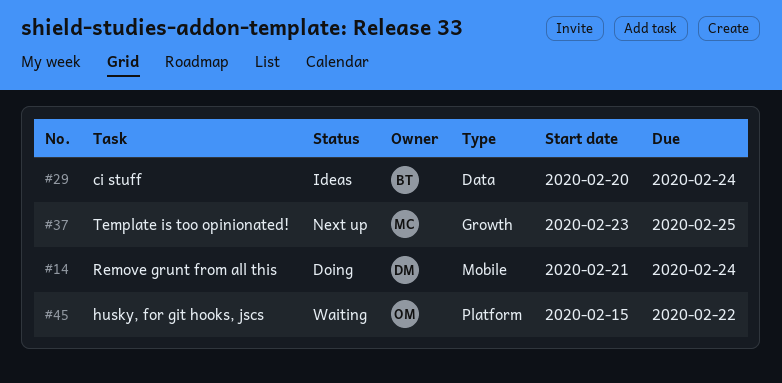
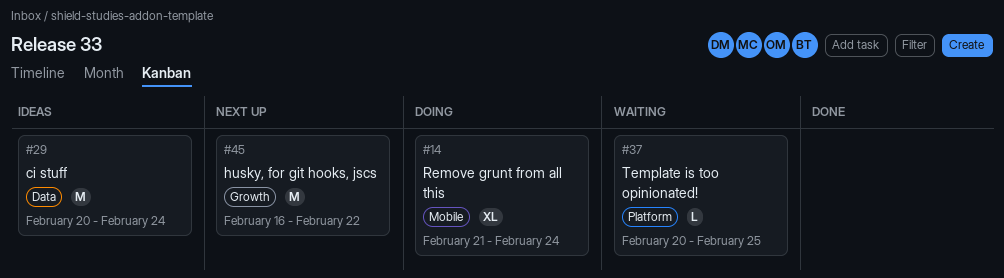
#37, status: Next up -> Waiting
#37, label: Growth -> Platform
#37, start: Feb 23 -> Feb 20
#45, status: Waiting -> Next up
#45, label: Platform -> Growth
#45, start: Feb 15 -> Feb 16

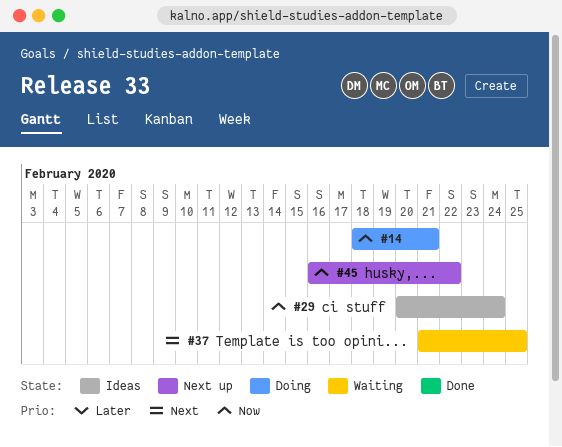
#14, start: Feb 21 -> Feb 18
#14, due: Feb 24 -> Feb 21
#37, start: Feb 20 -> Feb 21

